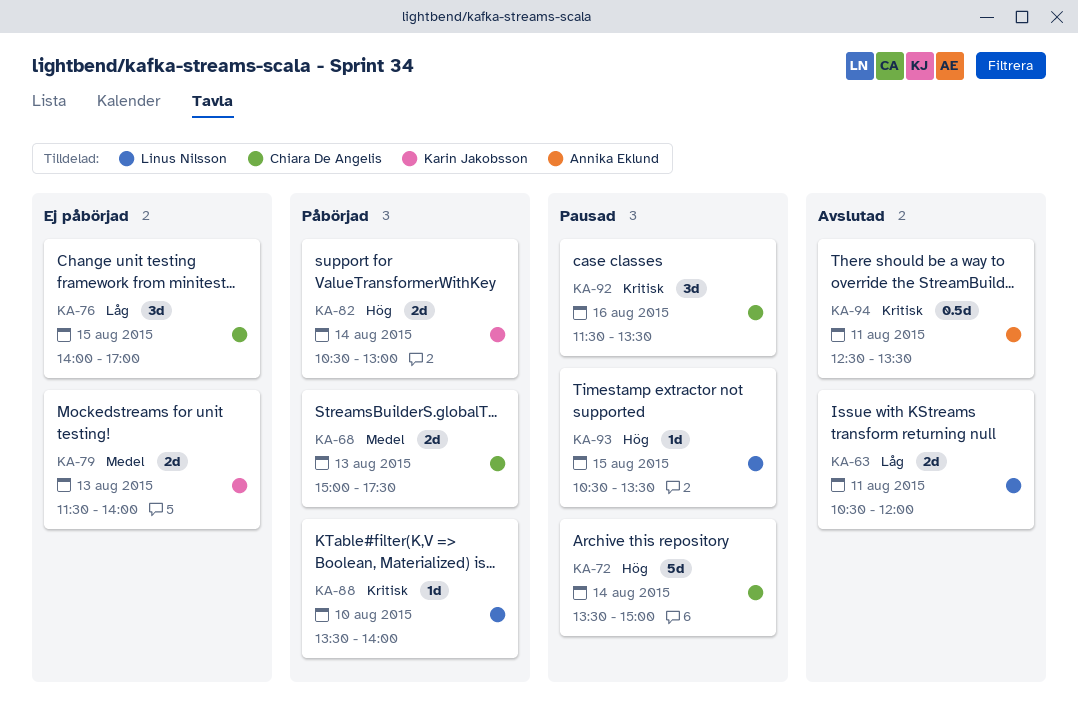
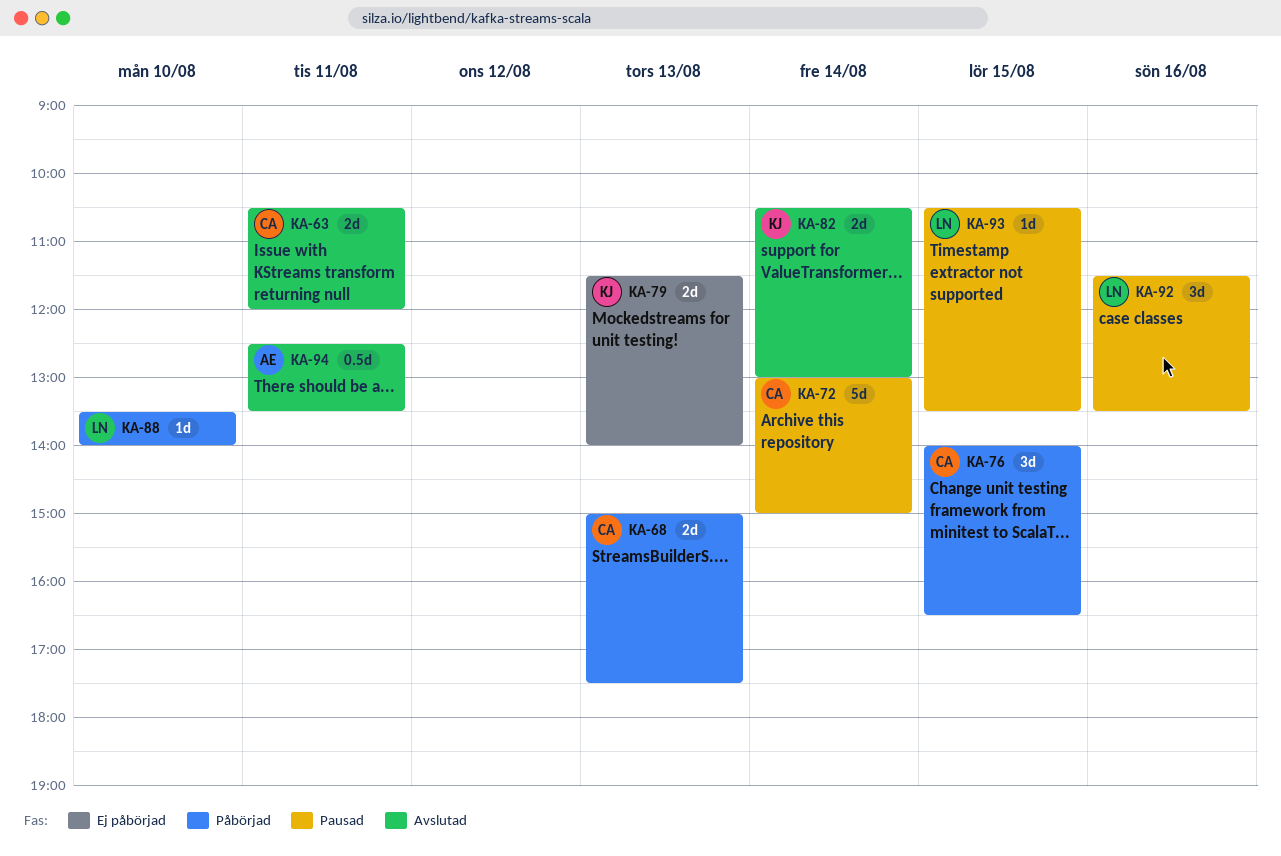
KA-63, owner: Linus Nilsson -> Chiara De Angelis
KA-72, begins: 13:30 -> 13:00
KA-76, status: Ej påbörjad -> Påbörjad
KA-76, ends: 17:00 -> 16:30
KA-82, status: Påbörjad -> Avslutad
KA-92, owner: Chiara De Angelis -> Linus Nilsson

